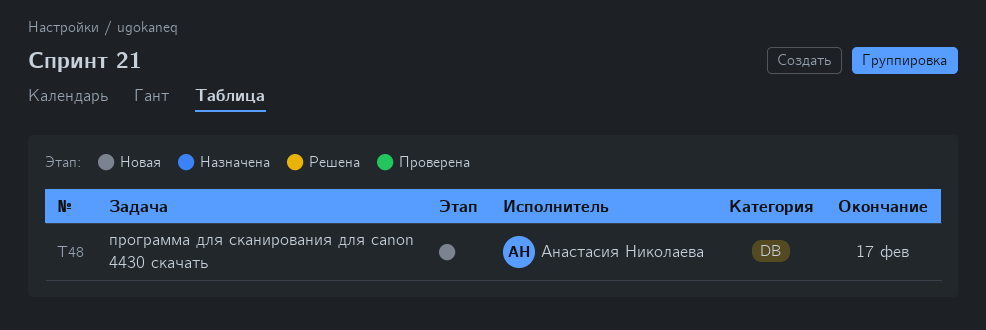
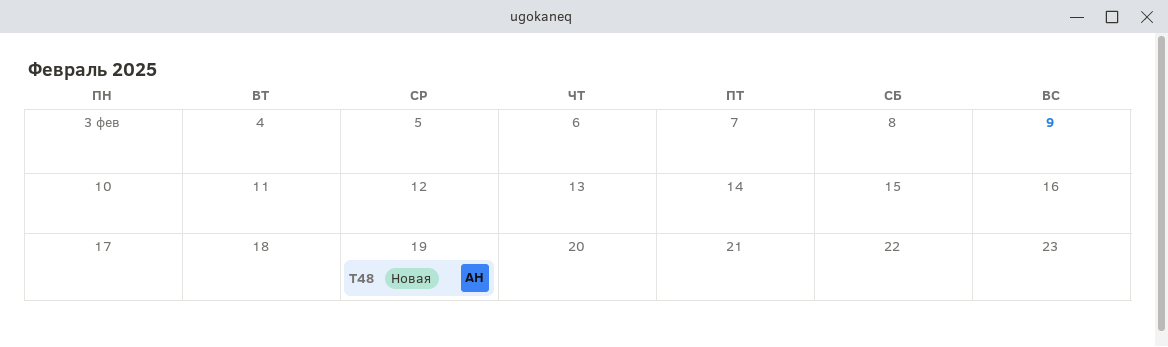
T48, due: Feb 17 -> Feb 19

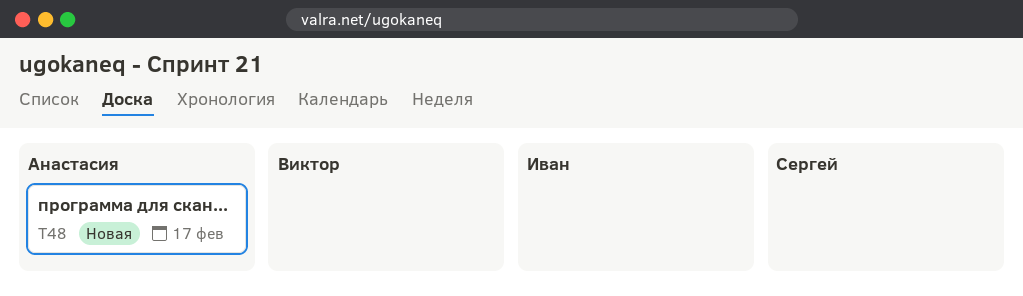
T48, due: Feb 19 -> Feb 17

